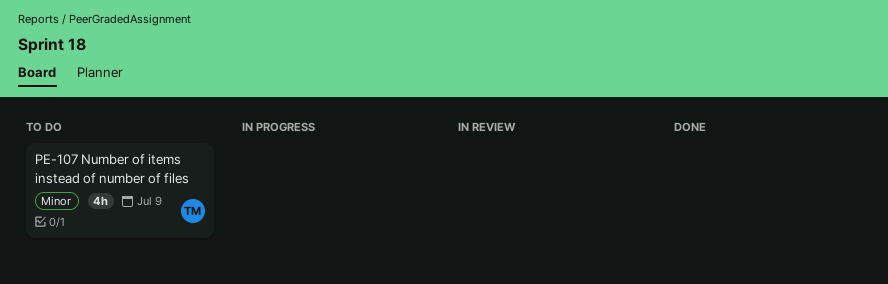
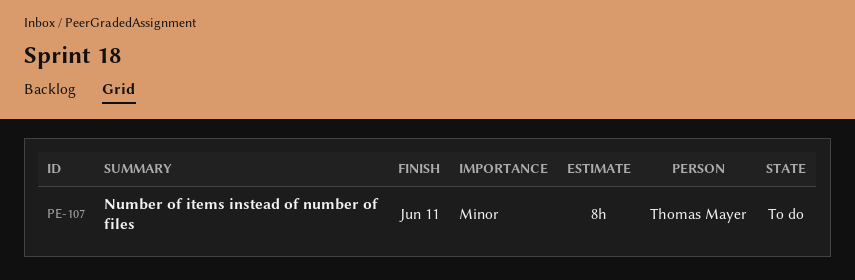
PE-107, estimate: 4h -> 8h
PE-107, due: Jul 9 -> Jun 11

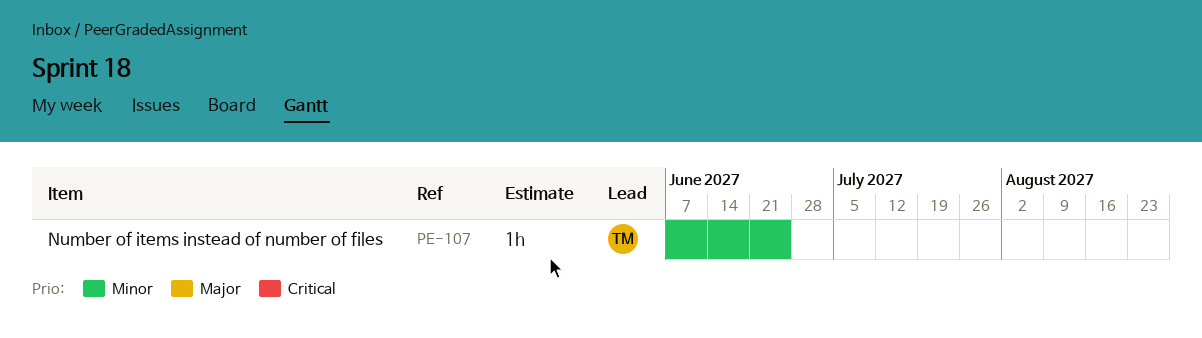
PE-107, estimate: 8h -> 1h
PE-107, due: Jun 11 -> Jun 25

